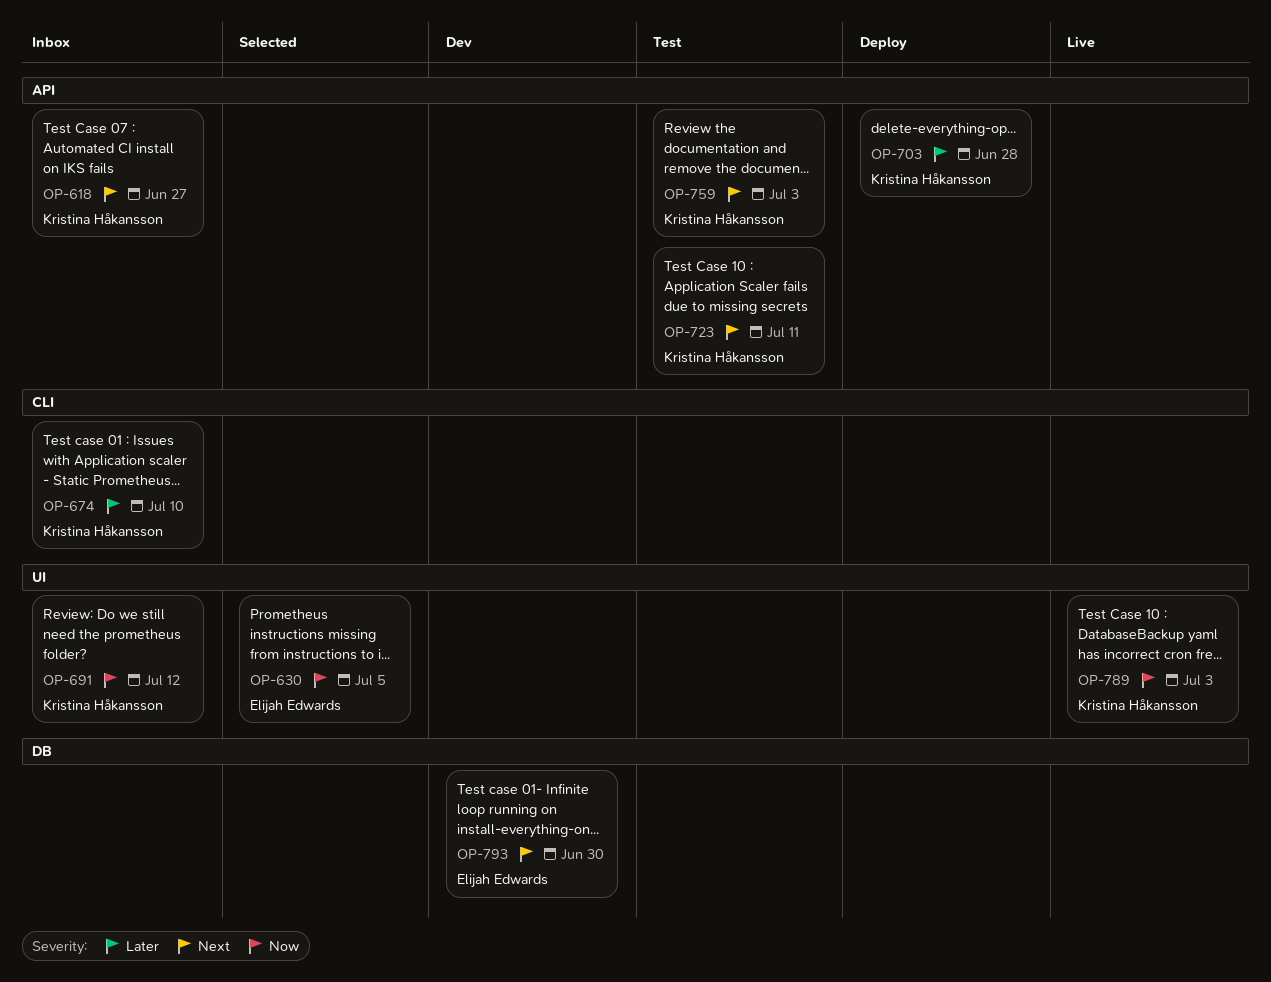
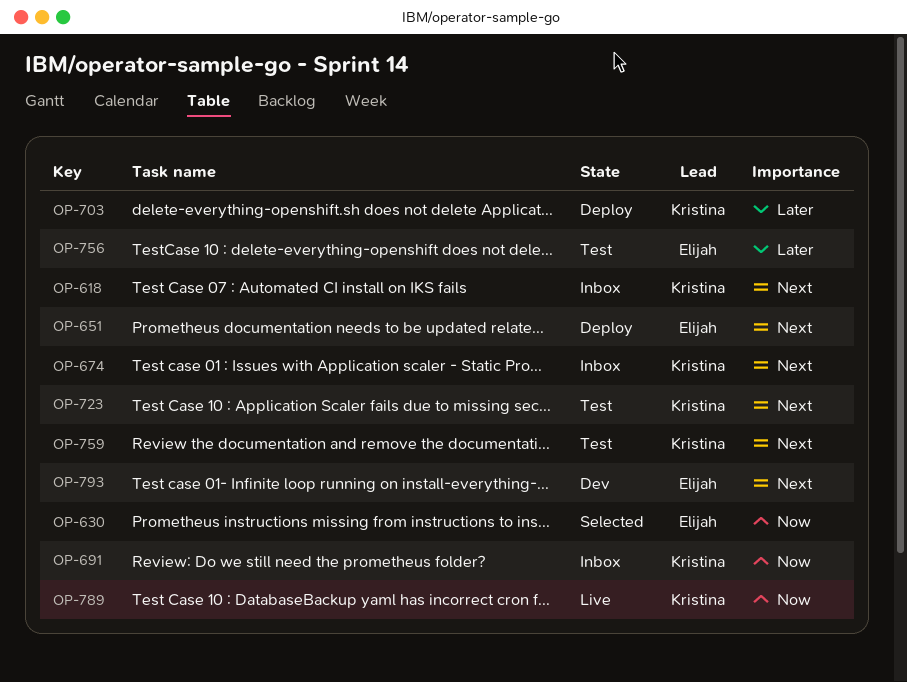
OP-651: none -> present
OP-674, priority: Later -> Next
OP-756: none -> present

